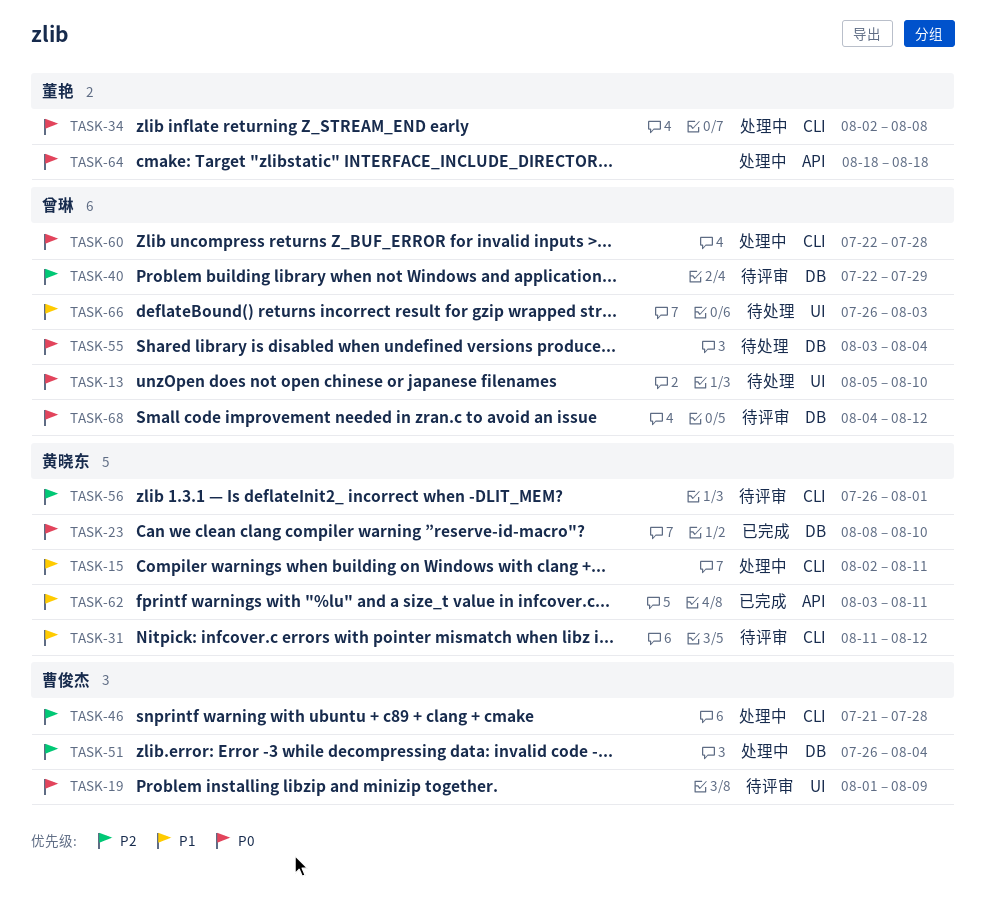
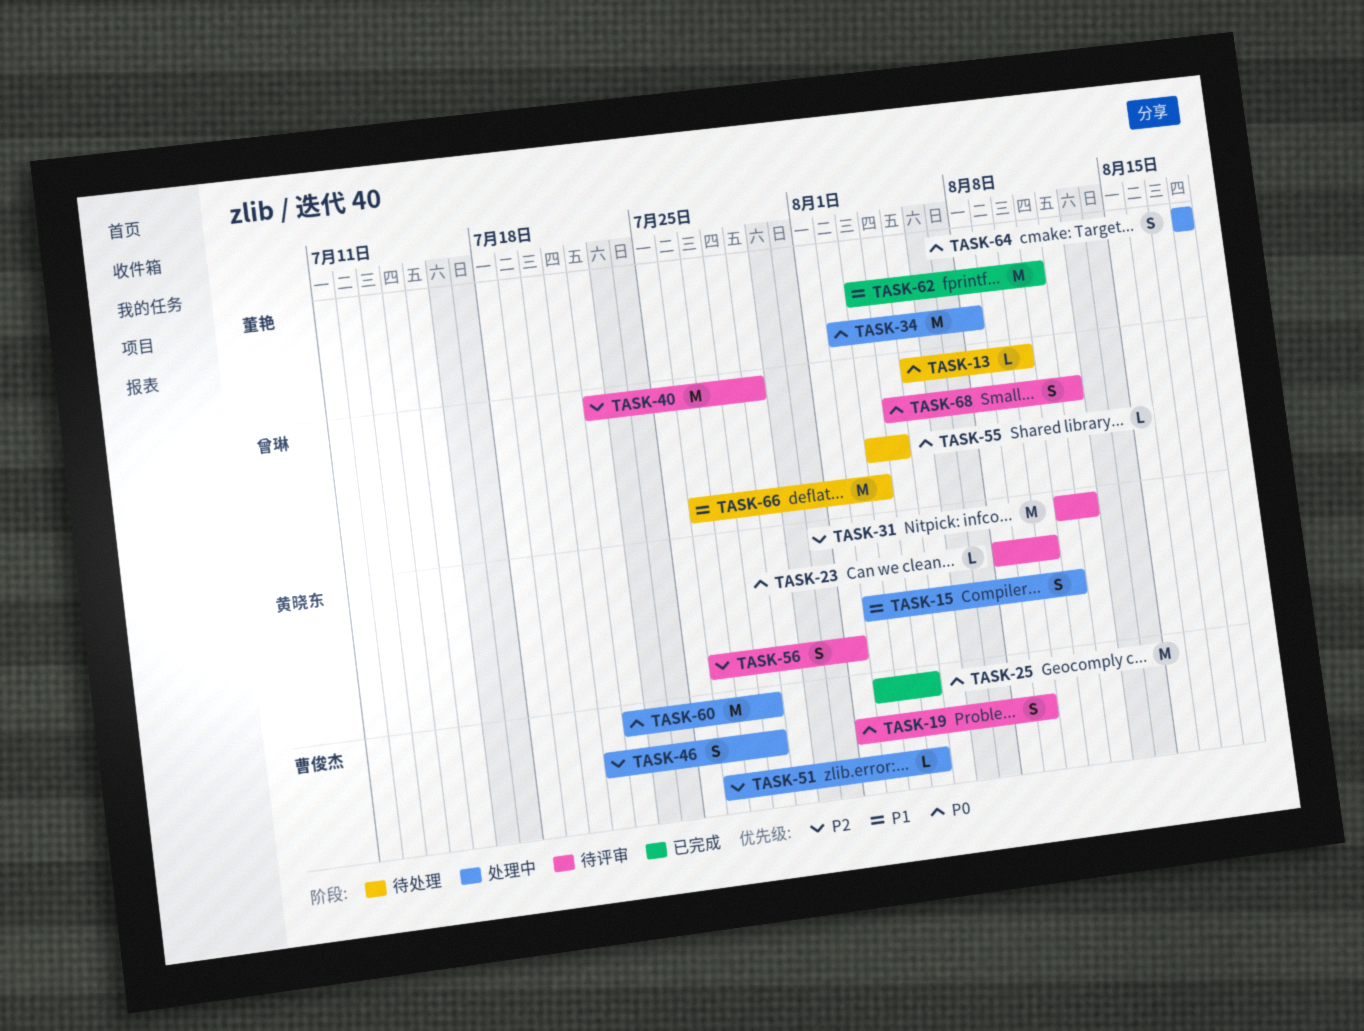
TASK-23, status: 已完成 -> 待评审
TASK-25: none -> present
TASK-31, priority: P1 -> P2
TASK-60, owner: 曾琳 -> 曹俊杰
TASK-62, owner: 黄晓东 -> 董艳

